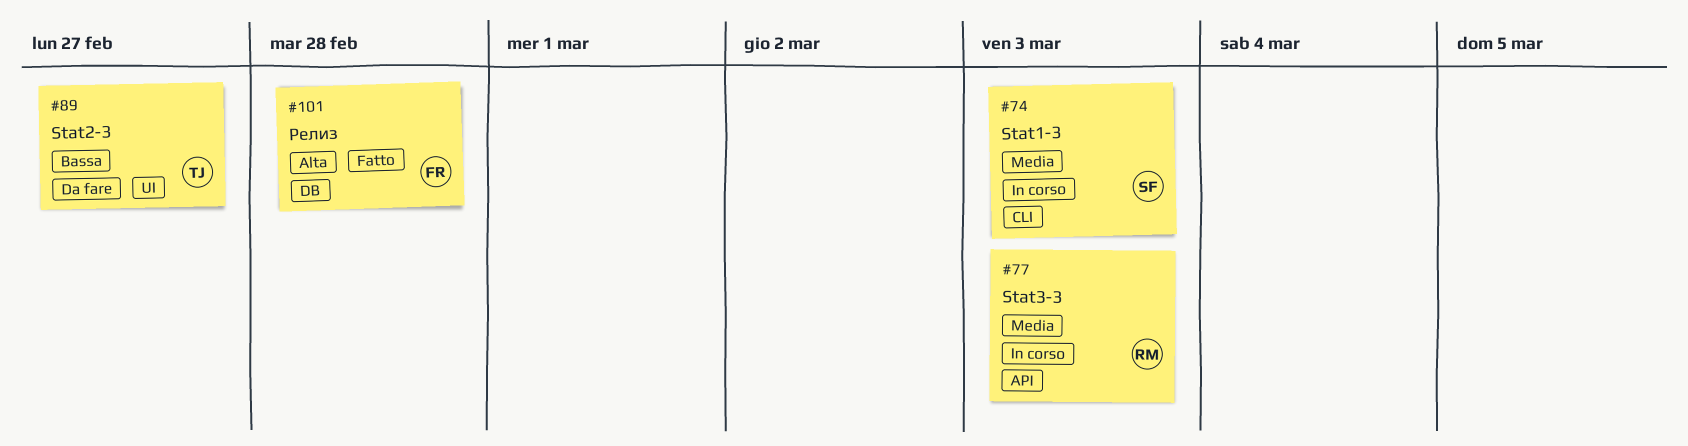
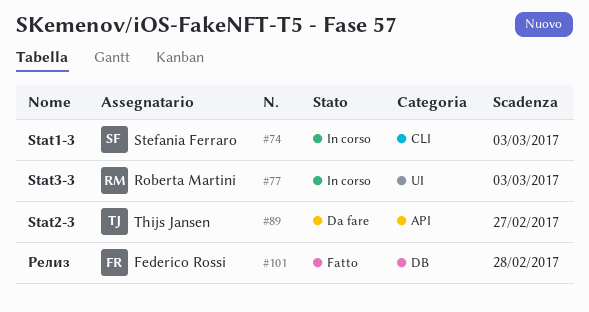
#77, label: API -> UI
#89, label: UI -> API

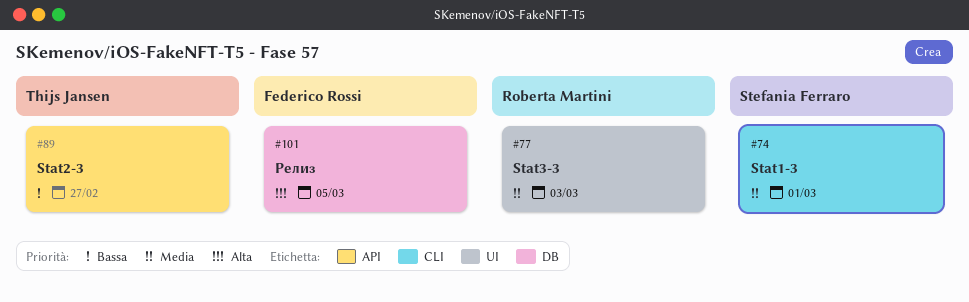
#74, due: Mar 3 -> Mar 1
#101, due: Feb 28 -> Mar 5

